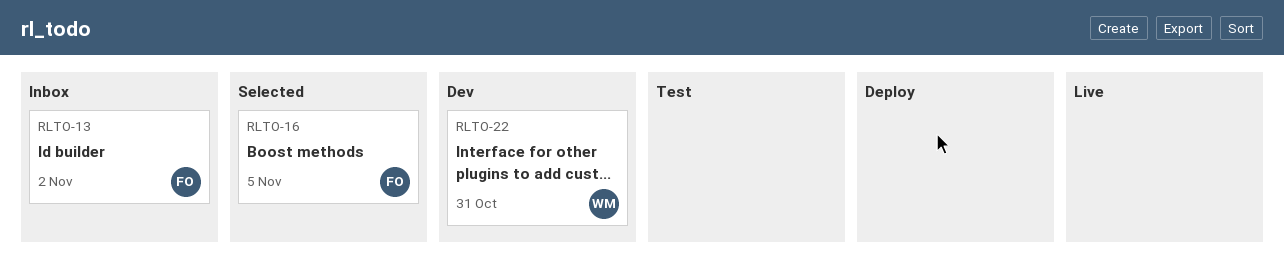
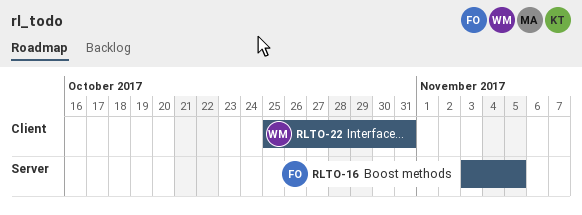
RLTO-13: present -> none

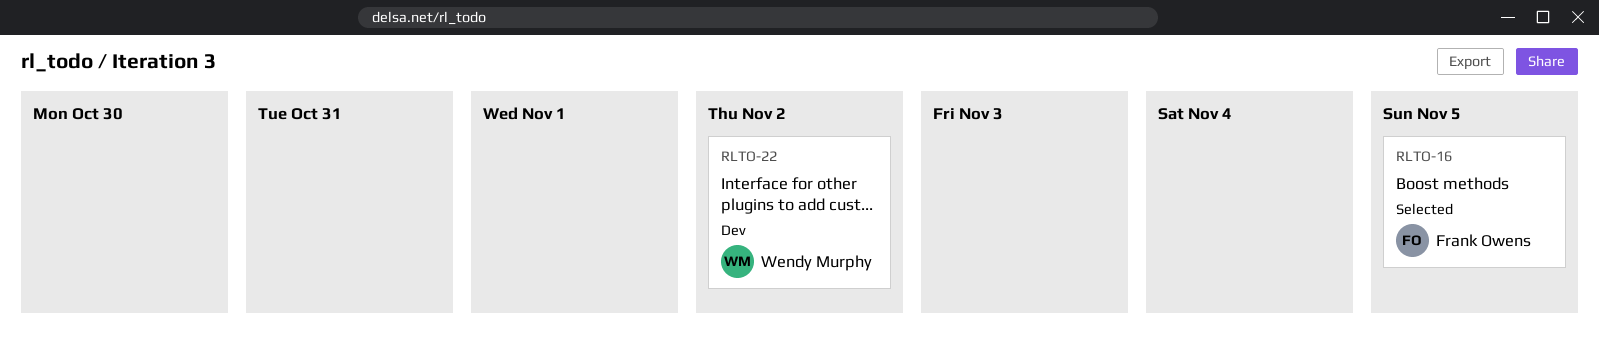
RLTO-22, due: Oct 31 -> Nov 2

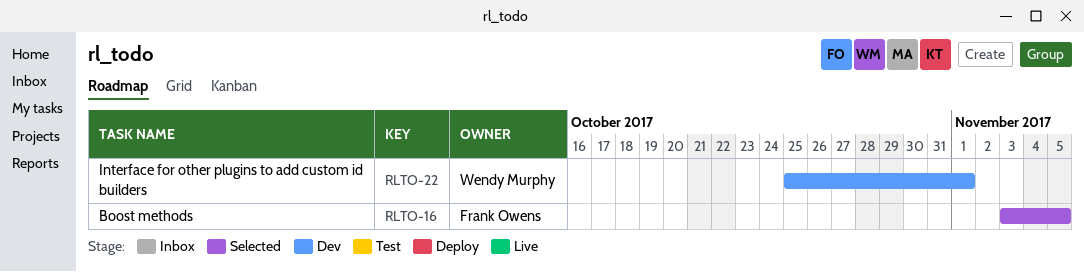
RLTO-22, due: Nov 2 -> Nov 1

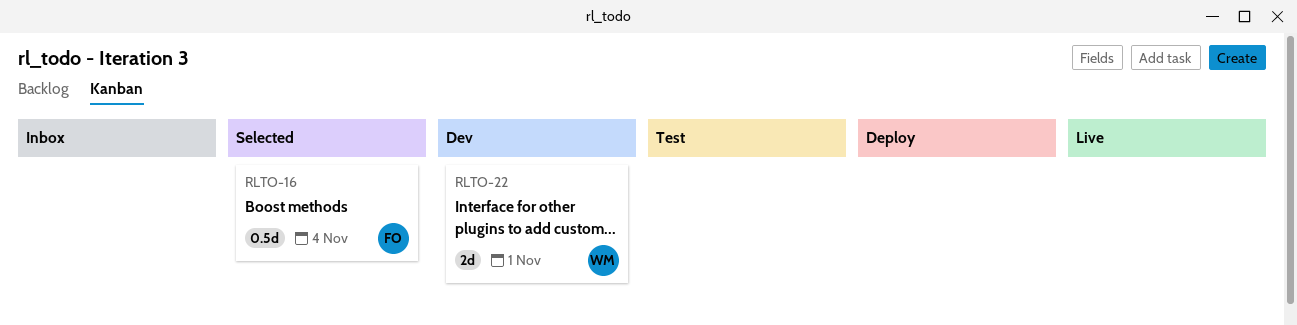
RLTO-16, due: Nov 5 -> Nov 4

